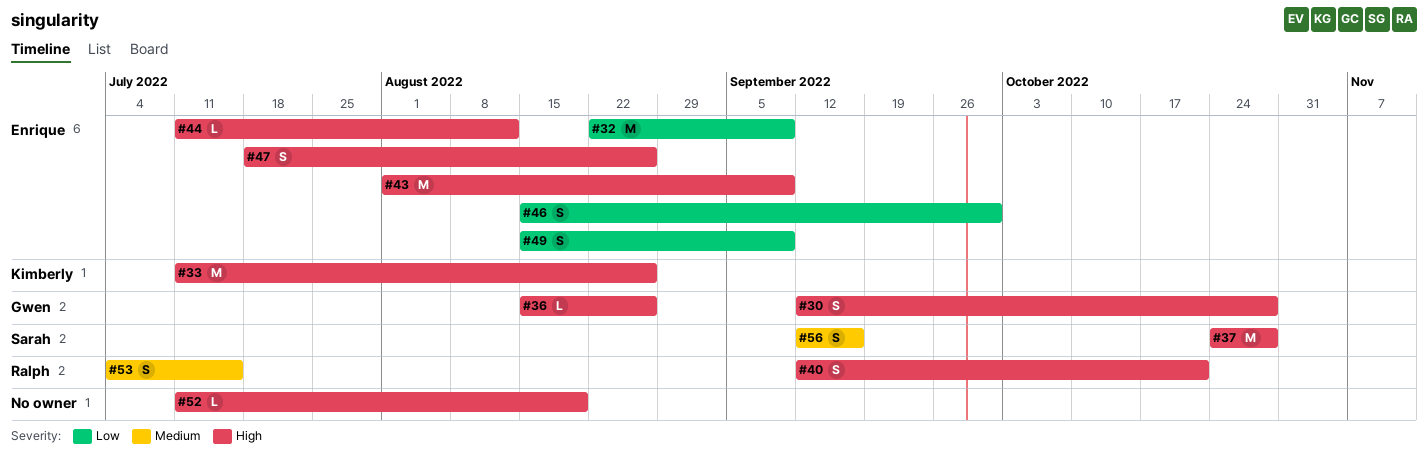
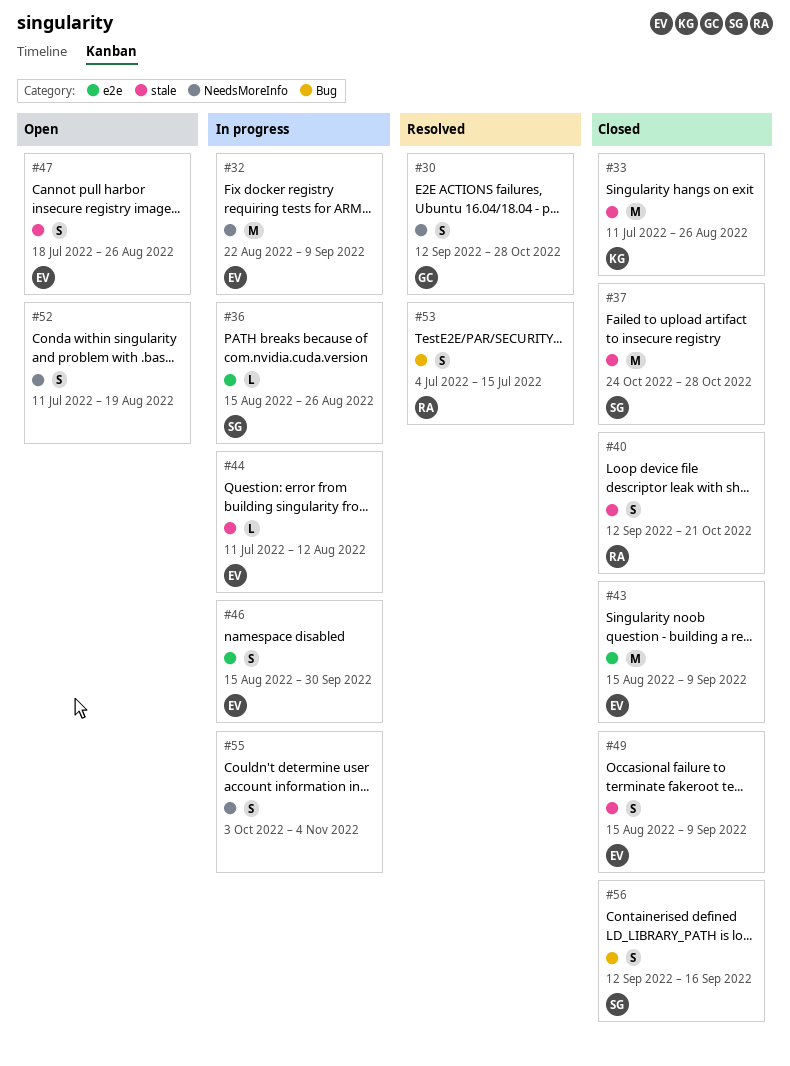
#36, owner: Gwen -> Sarah
#43, start: Aug 1 -> Aug 15
#52, estimate: L -> S
#55: none -> present

